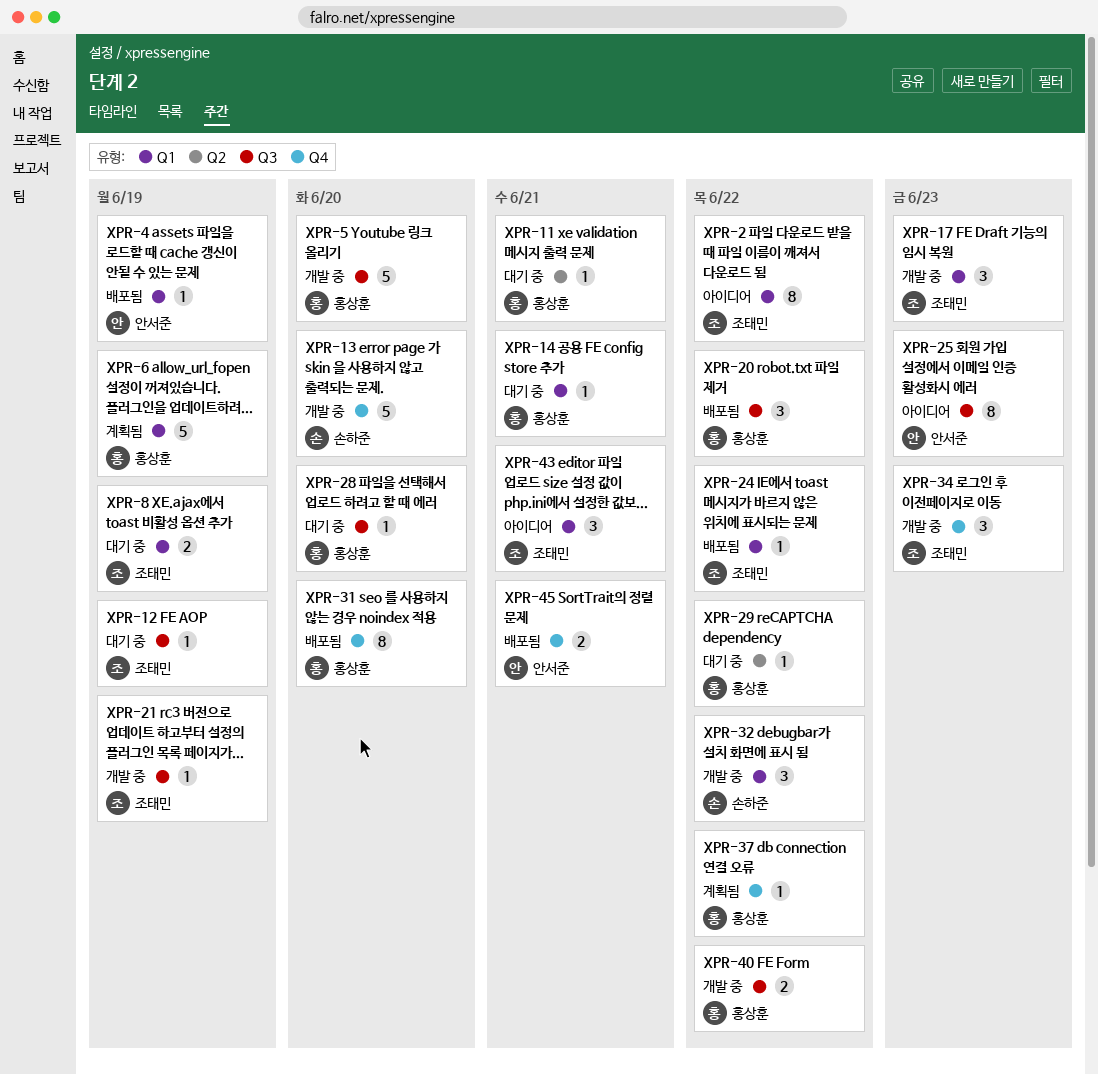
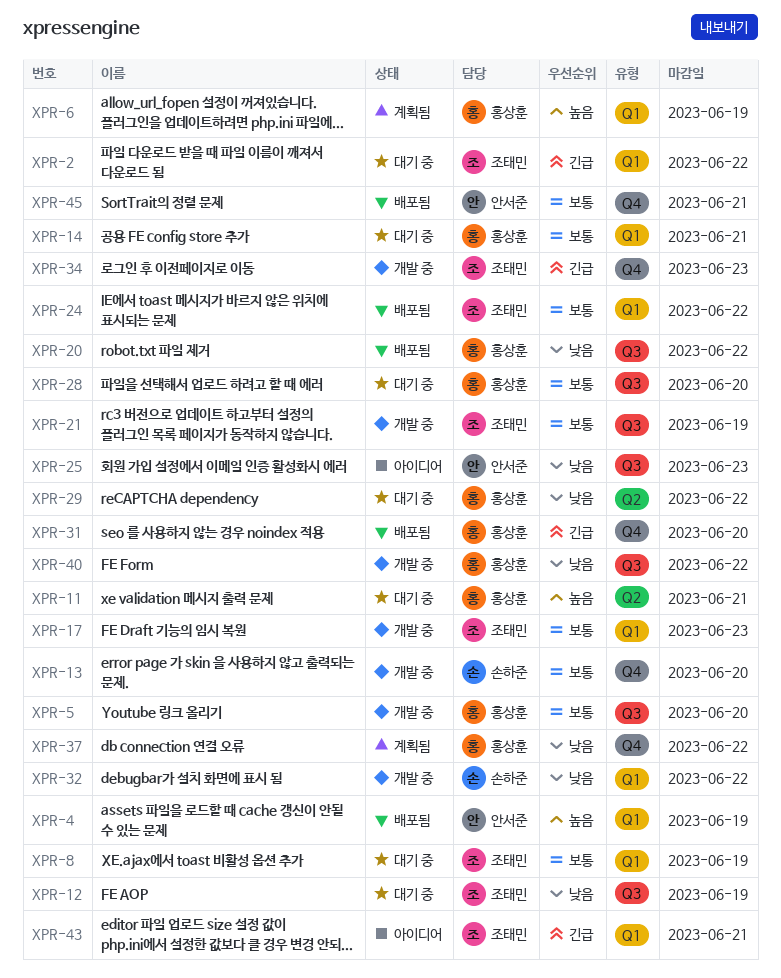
XPR-2, status: 아이디어 -> 대기 중

